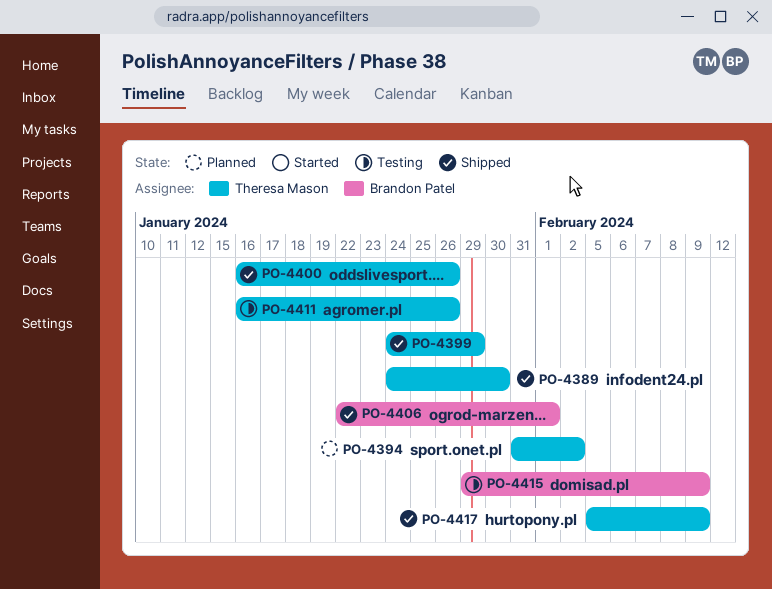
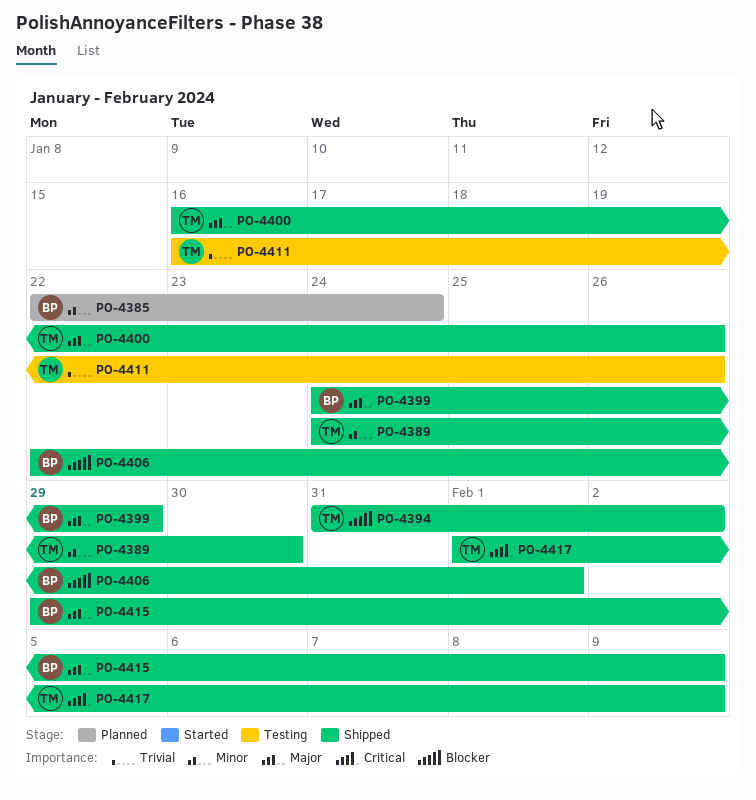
PO-4385: none -> present
PO-4394, status: Planned -> Shipped
PO-4399, owner: Theresa Mason -> Brandon Patel
PO-4415, status: Testing -> Shipped
PO-4417, start: Feb 5 -> Feb 1

